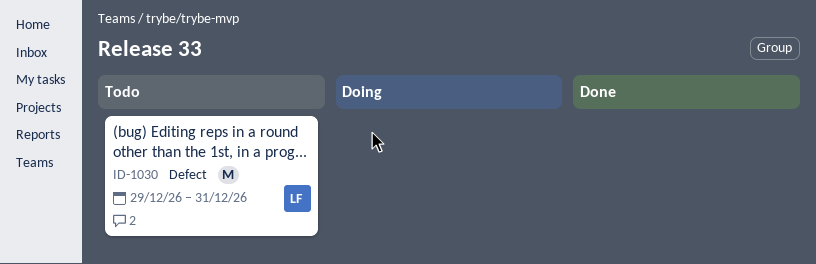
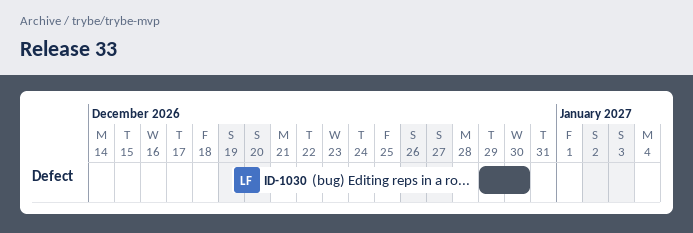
ID-1030, due: Dec 31 -> Dec 30

